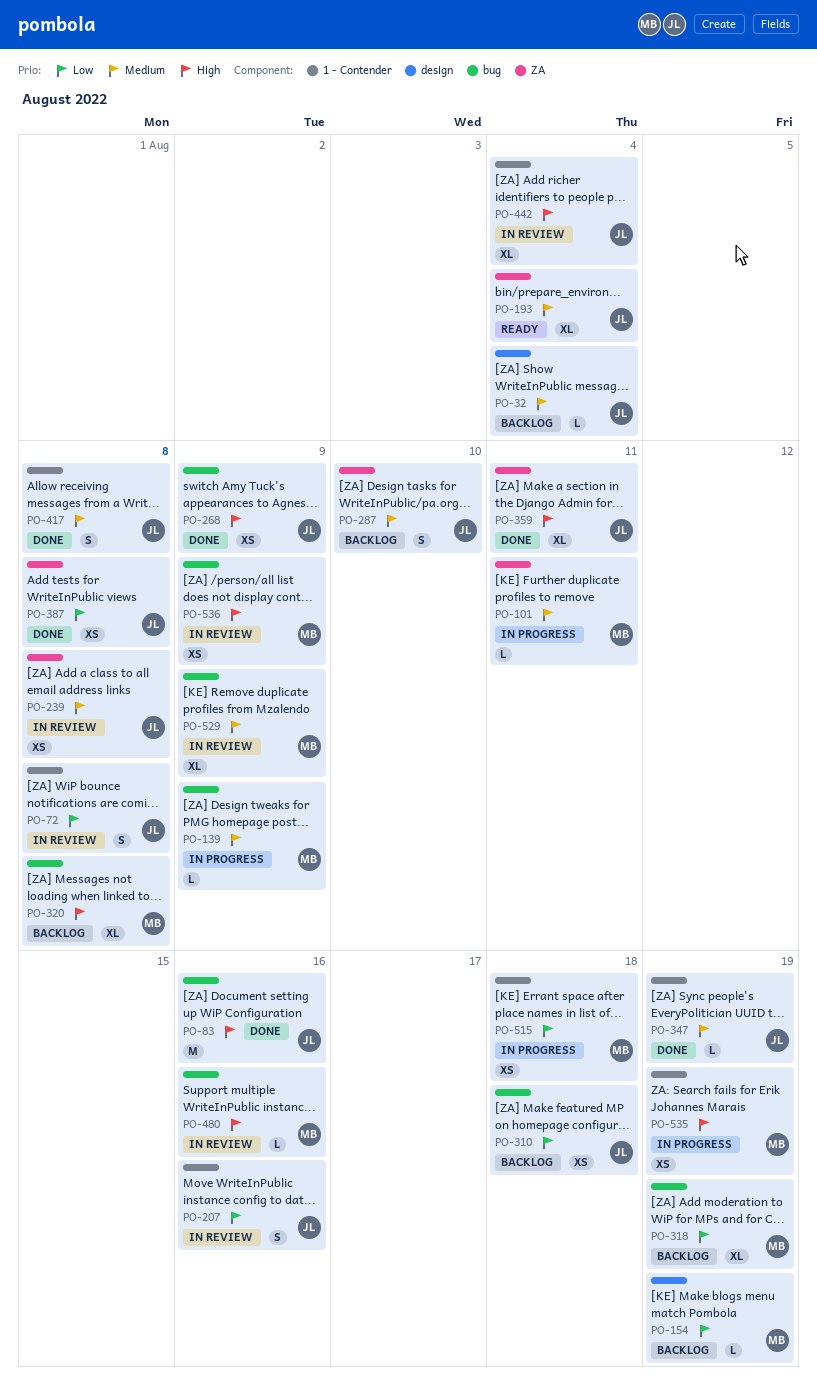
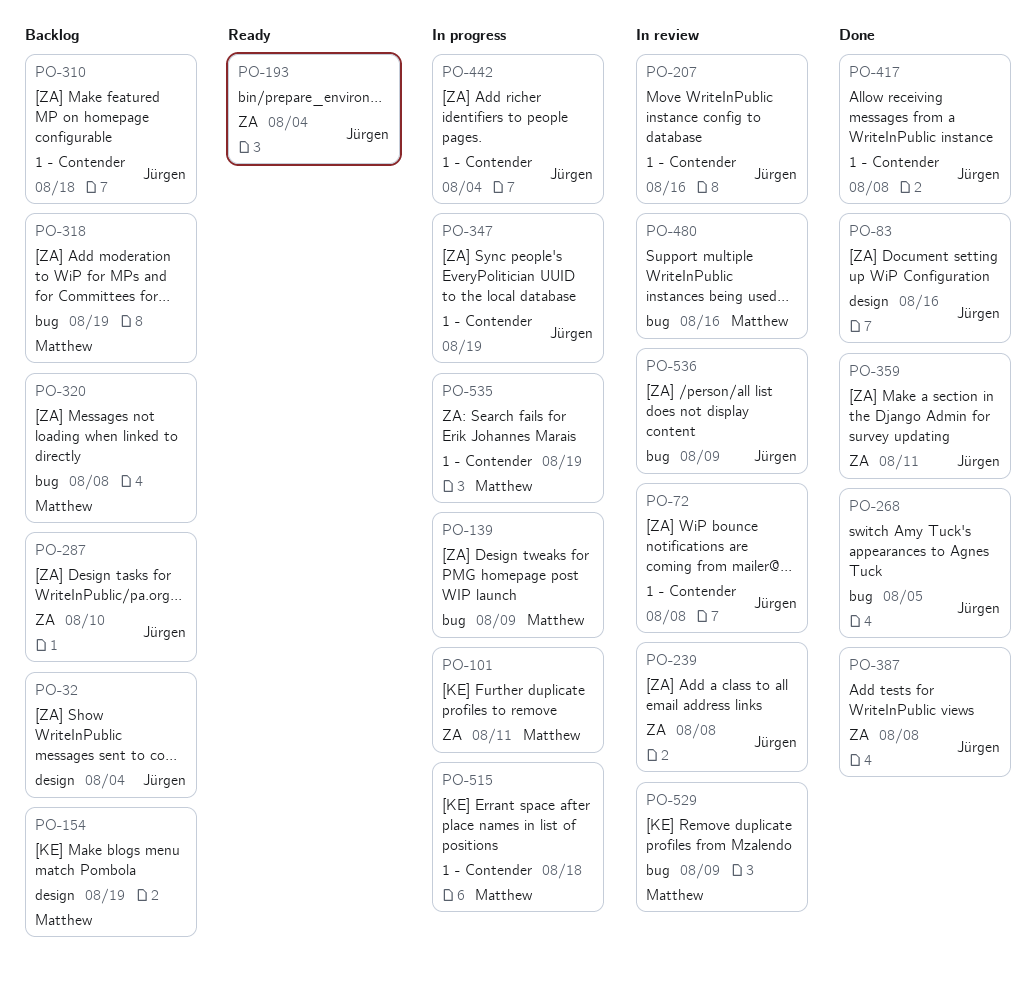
PO-83, label: bug -> design
PO-268, due: Aug 9 -> Aug 5
PO-310, label: bug -> 1 - Contender
PO-347, status: Done -> In progress
PO-442, status: In review -> In progress
PO-536, owner: Matthew -> Jürgen

